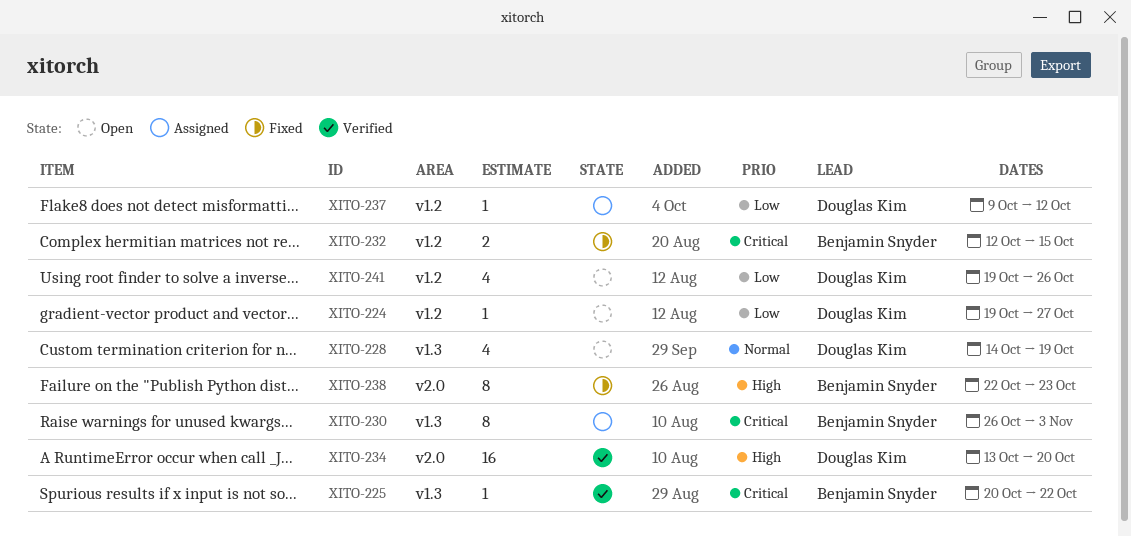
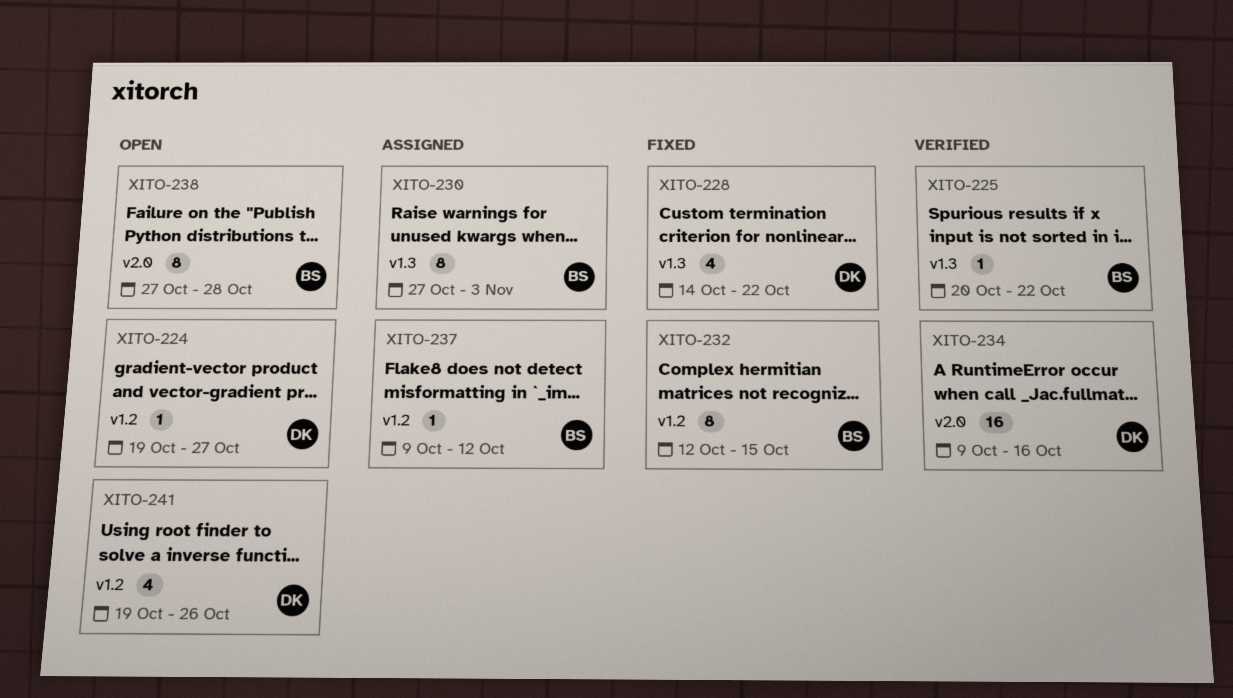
XITO-228, status: Open -> Fixed
XITO-228, due: Oct 19 -> Oct 22
XITO-230, start: Oct 26 -> Oct 27
XITO-232, estimate: 2 -> 8
XITO-234, start: Oct 13 -> Oct 9
XITO-234, due: Oct 20 -> Oct 16
XITO-237, owner: Douglas Kim -> Benjamin Snyder
XITO-238, status: Fixed -> Open
XITO-238, start: Oct 22 -> Oct 27
XITO-238, due: Oct 23 -> Oct 28

